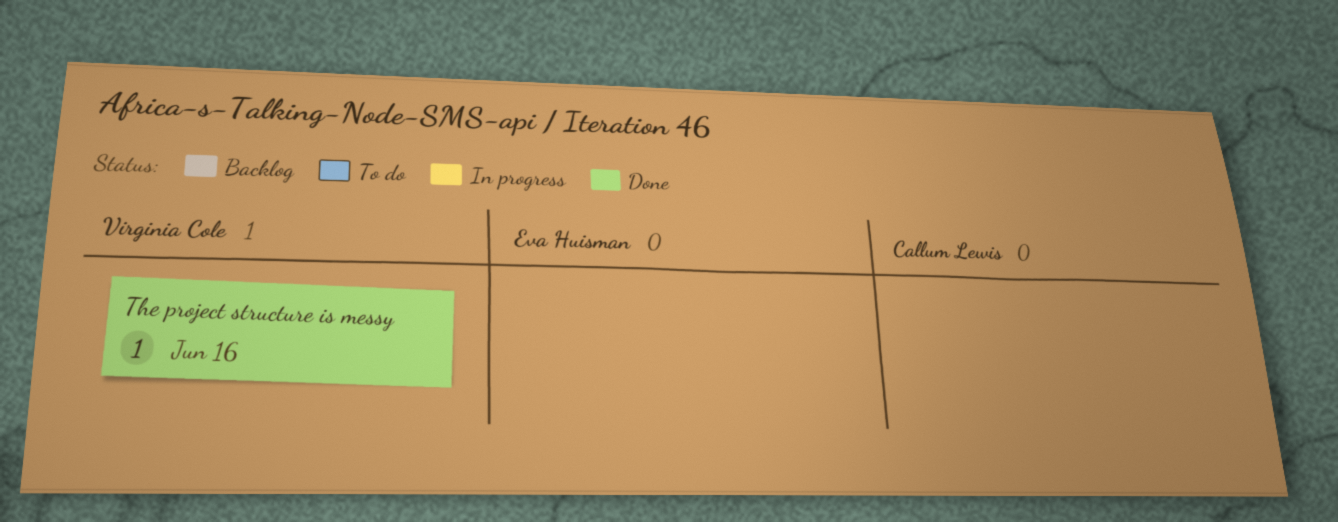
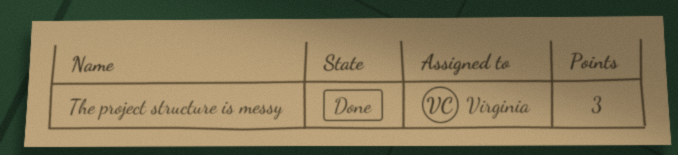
The project structure is messy, estimate: 1 -> 3

